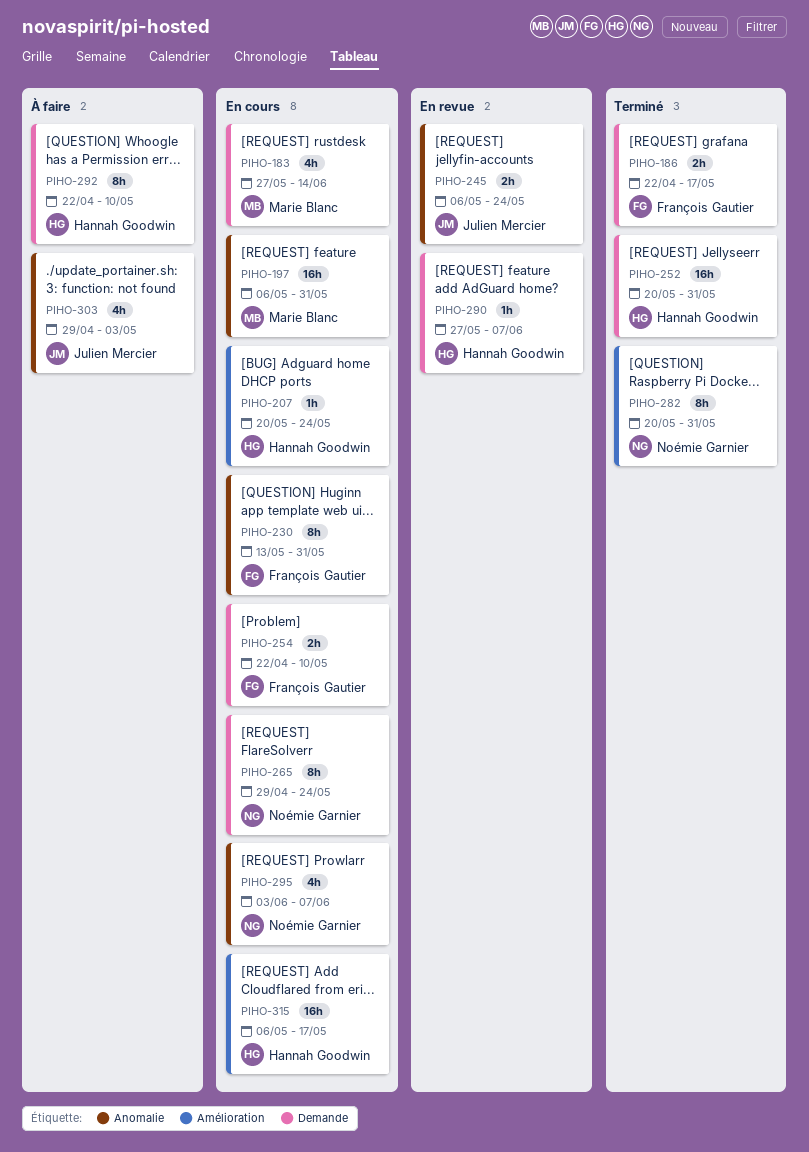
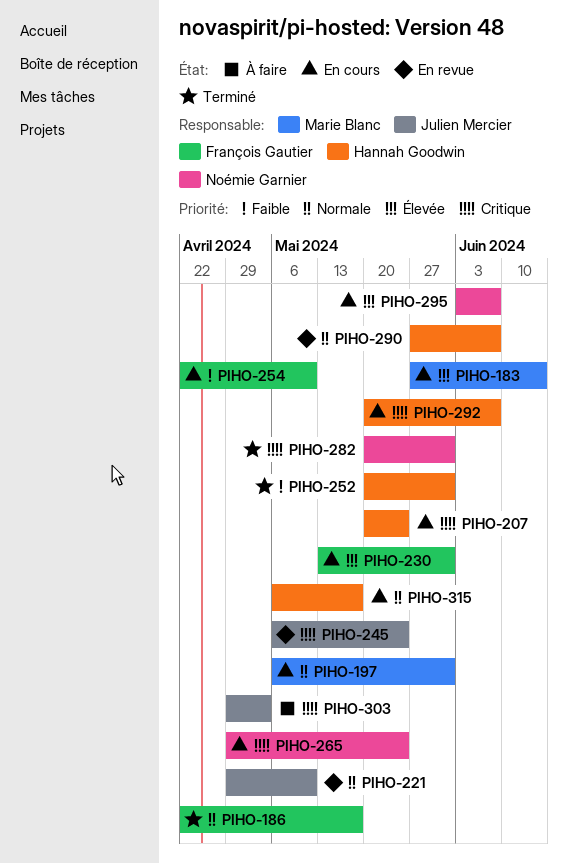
PIHO-221: none -> present
PIHO-292, status: À faire -> En cours
PIHO-292, start: Apr 22 -> May 20
PIHO-292, due: May 10 -> Jun 7

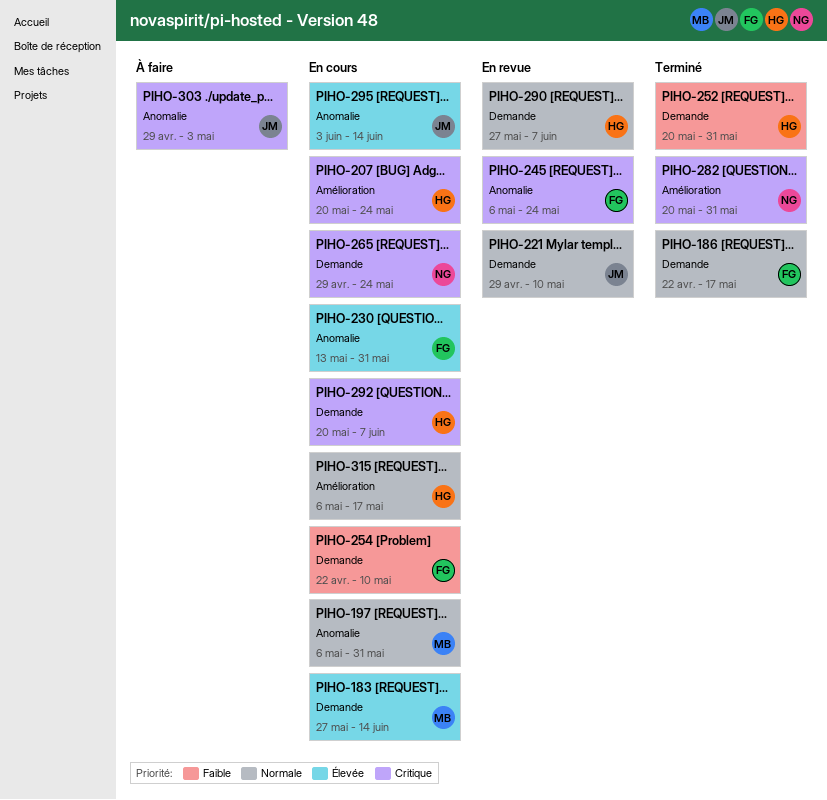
PIHO-245, owner: Julien Mercier -> François Gautier
PIHO-295, owner: Noémie Garnier -> Julien Mercier
PIHO-295, due: Jun 7 -> Jun 14

